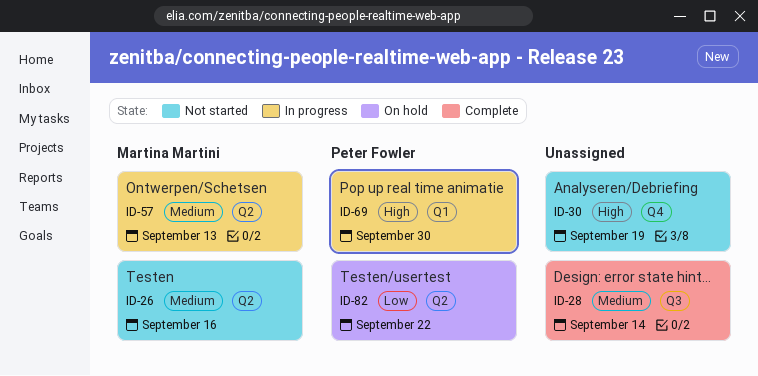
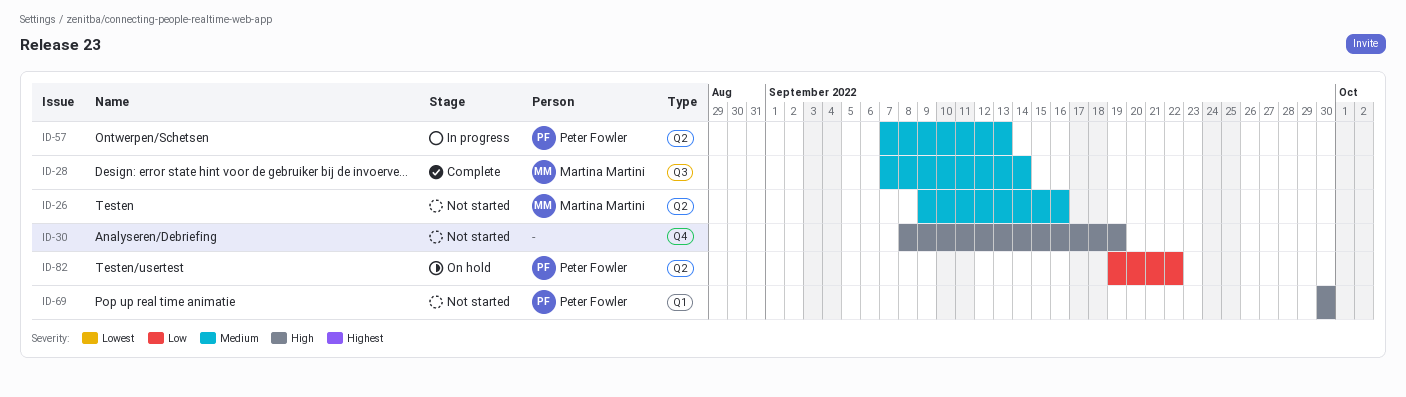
ID-28, owner: none -> Martina Martini
ID-57, owner: Martina Martini -> Peter Fowler
ID-69, status: In progress -> Not started

